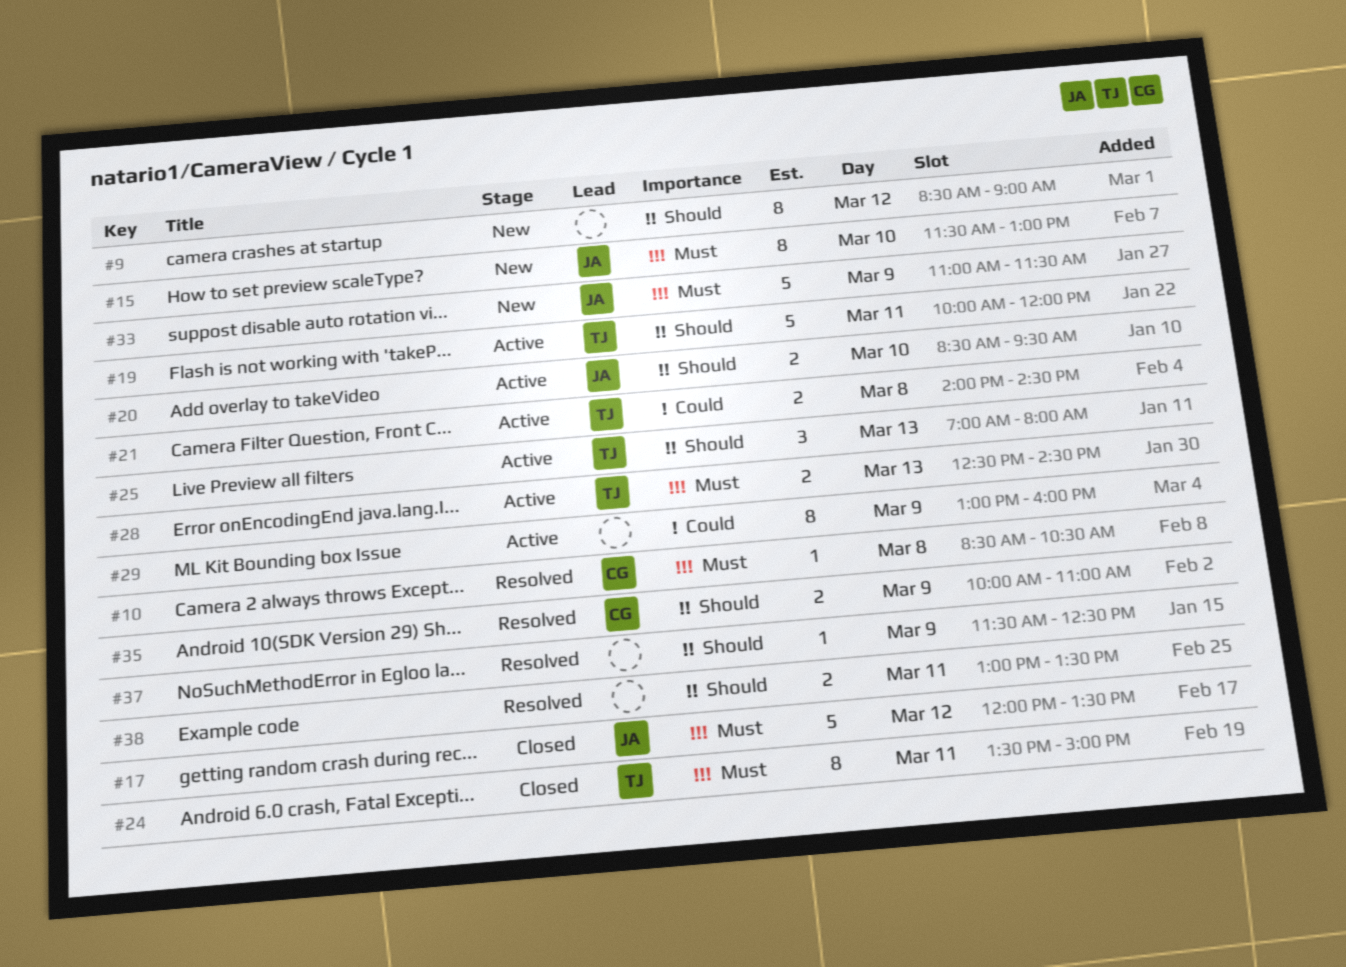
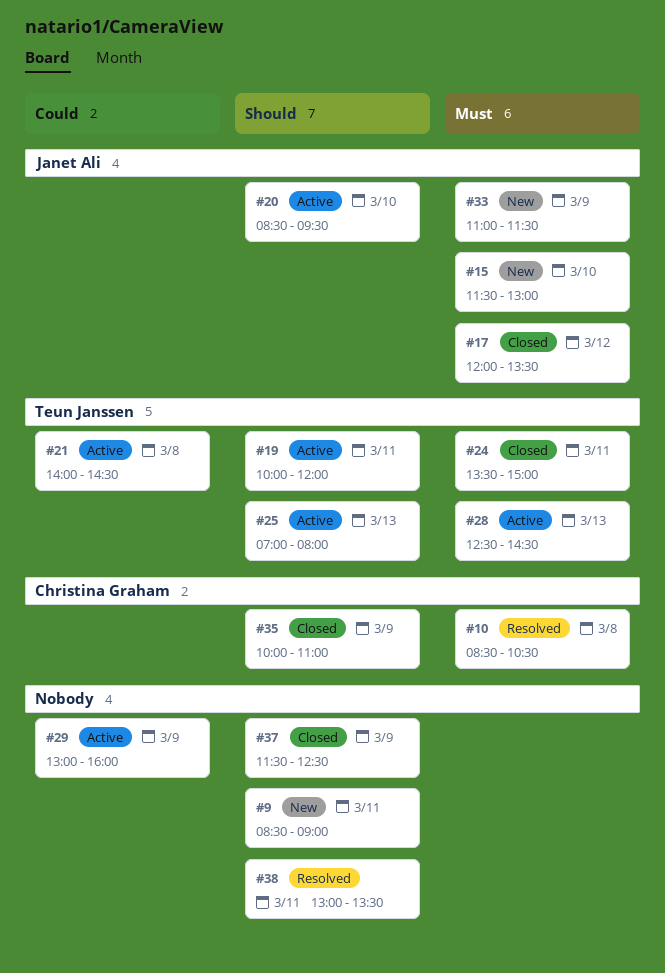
#9, day: Mar 12 -> Mar 11
#35, status: Resolved -> Closed
#37, status: Resolved -> Closed

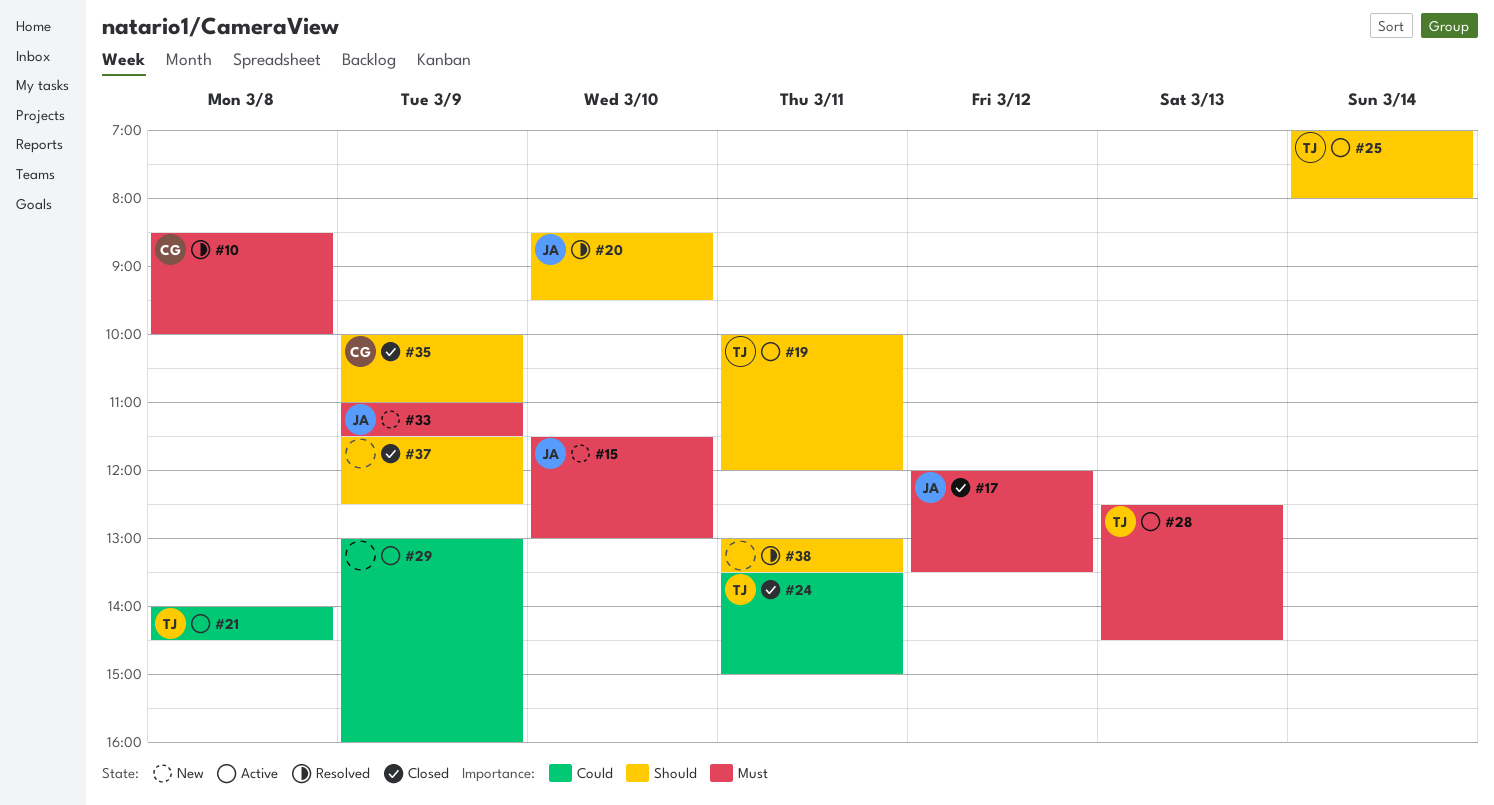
#9: present -> none
#10, ends: 10:30 -> 10:00
#20, status: Active -> Resolved
#24, priority: Must -> Could
#25, day: Mar 13 -> Mar 14

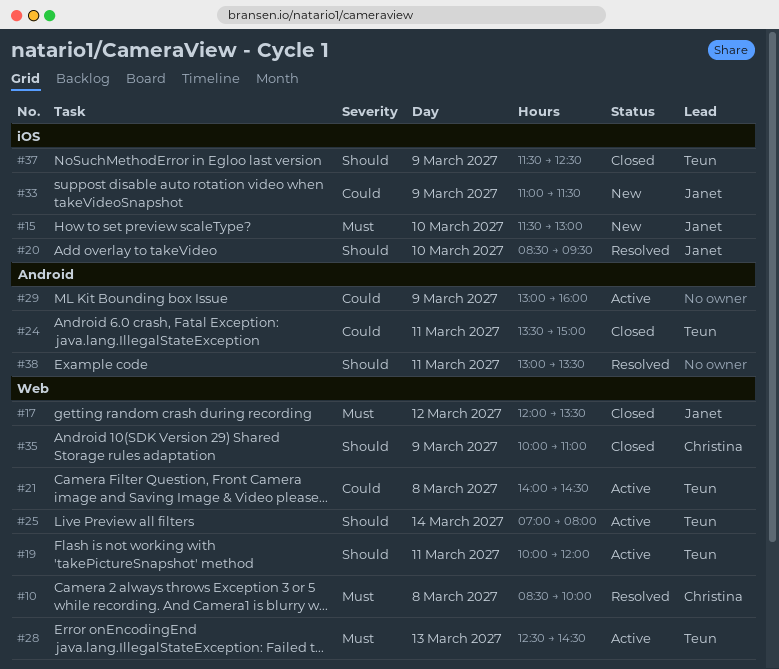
#33, priority: Must -> Could
#37, owner: none -> Teun

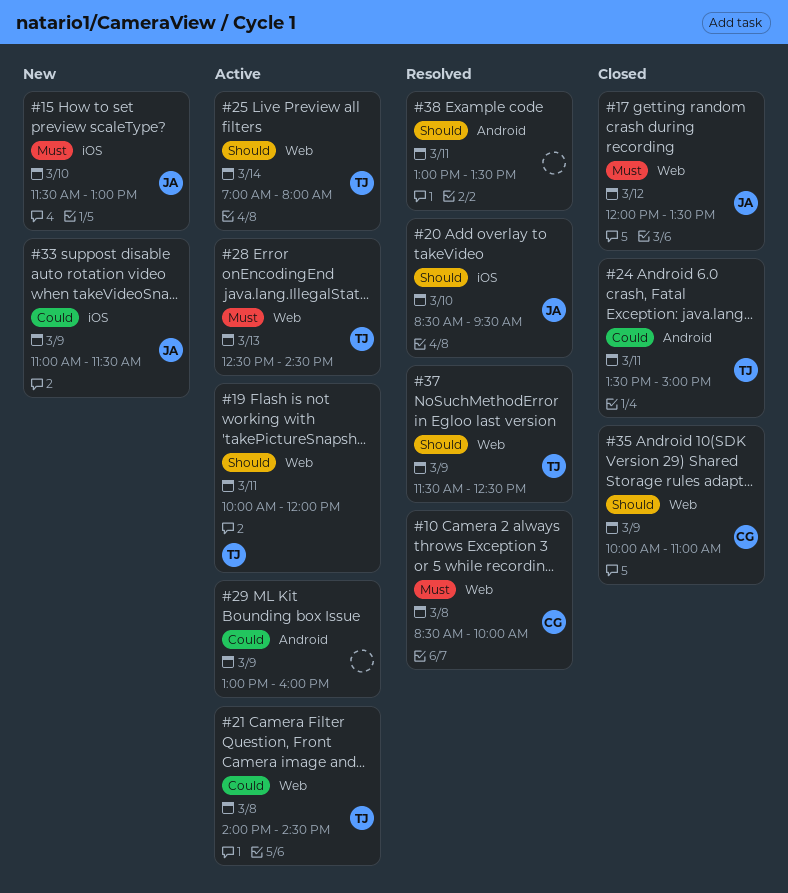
#37, status: Closed -> Resolved
#37, label: iOS -> Web

